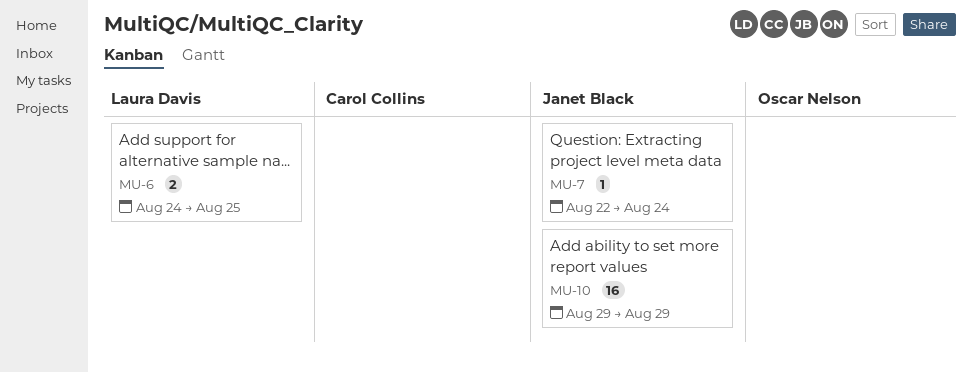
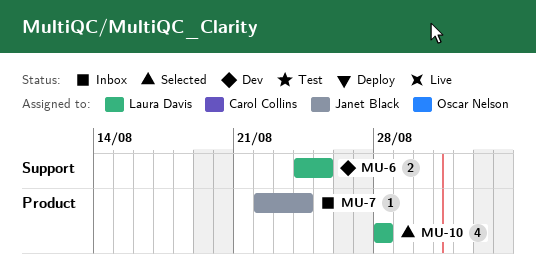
MU-10, owner: Janet Black -> Laura Davis
MU-10, estimate: 16 -> 4
MU-10, start: Aug 29 -> Aug 28
MU-10, due: Aug 29 -> Aug 28

